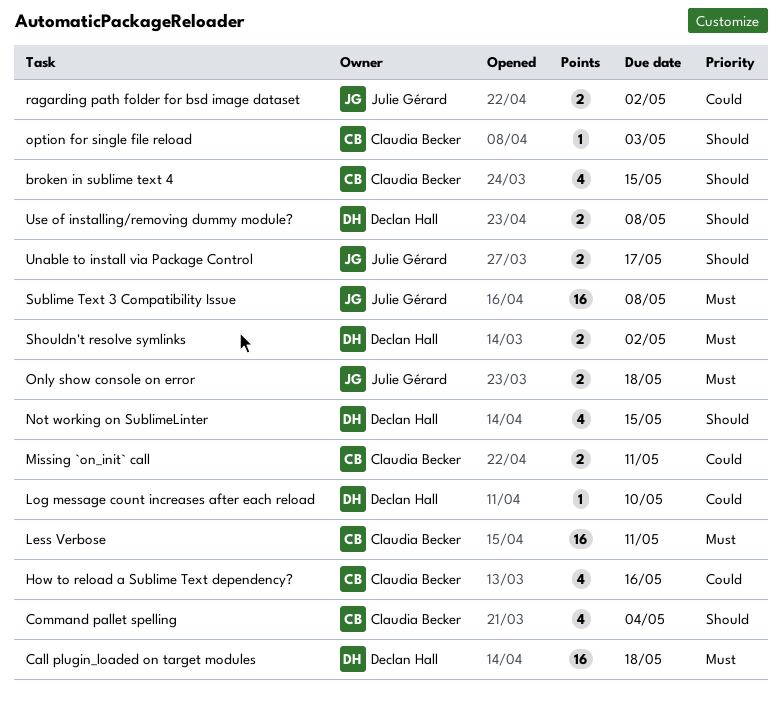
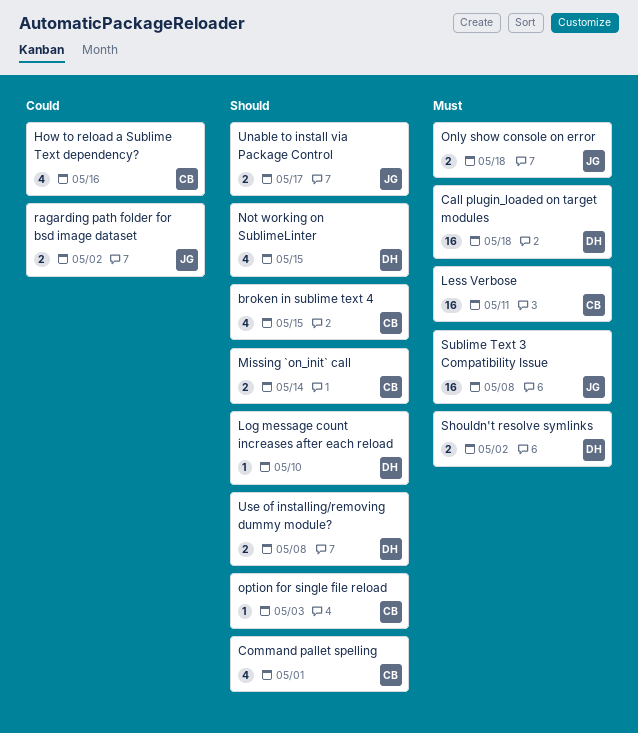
Command pallet spelling, due: May 4 -> May 1
Log message count increases after each reload, priority: Could -> Should
Missing `on_init` call, priority: Could -> Should
Missing `on_init` call, due: May 11 -> May 14

